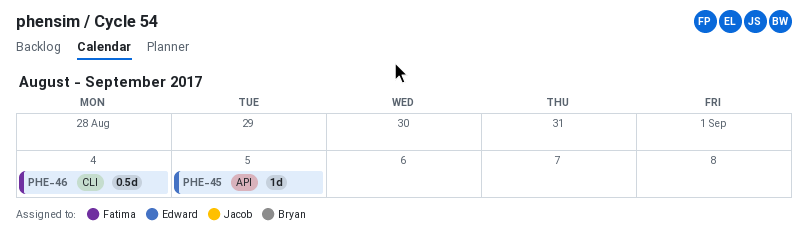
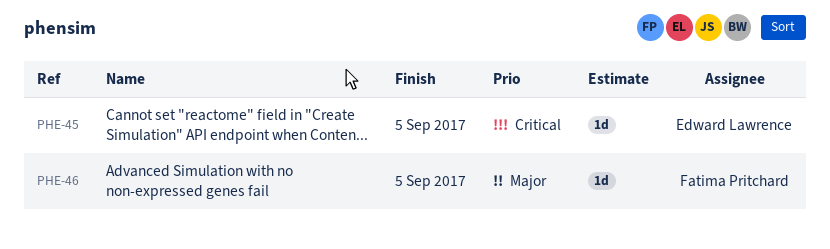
PHE-46, estimate: 0.5d -> 1d
PHE-46, due: Sep 4 -> Sep 5

